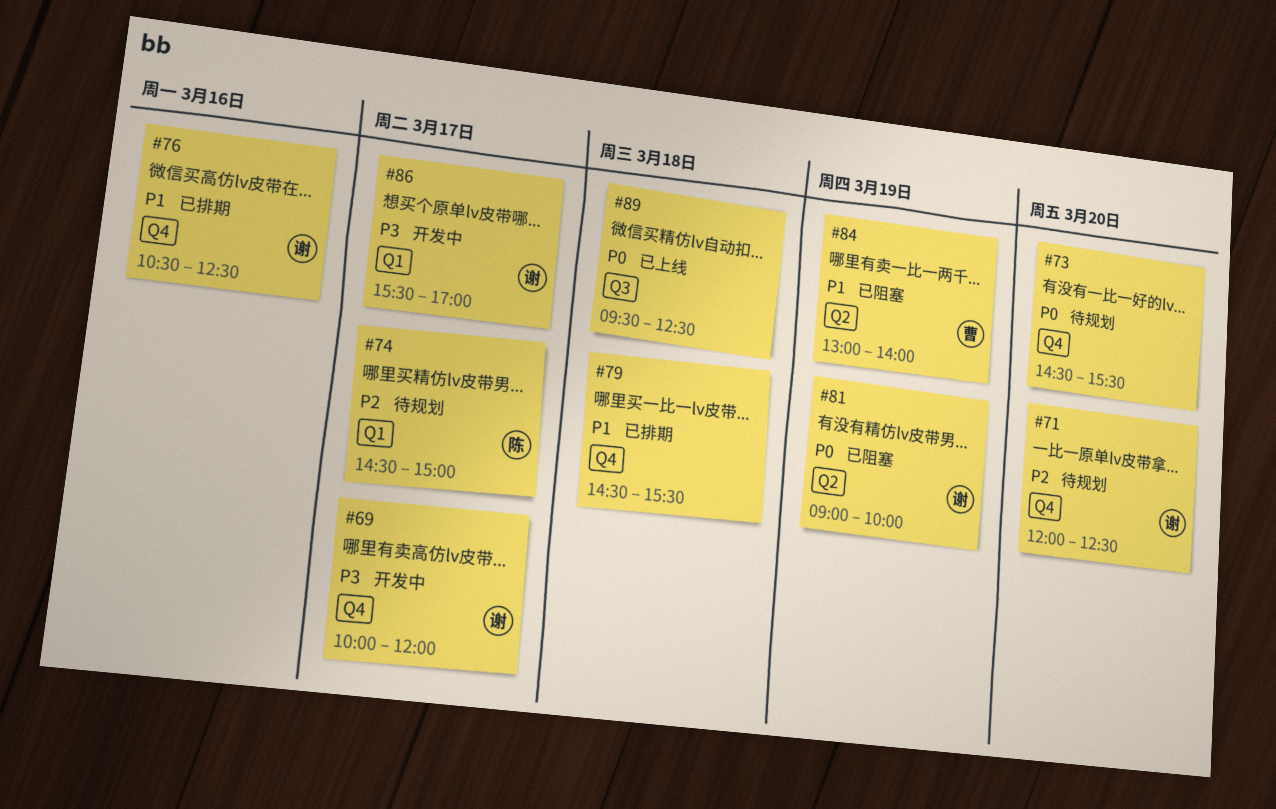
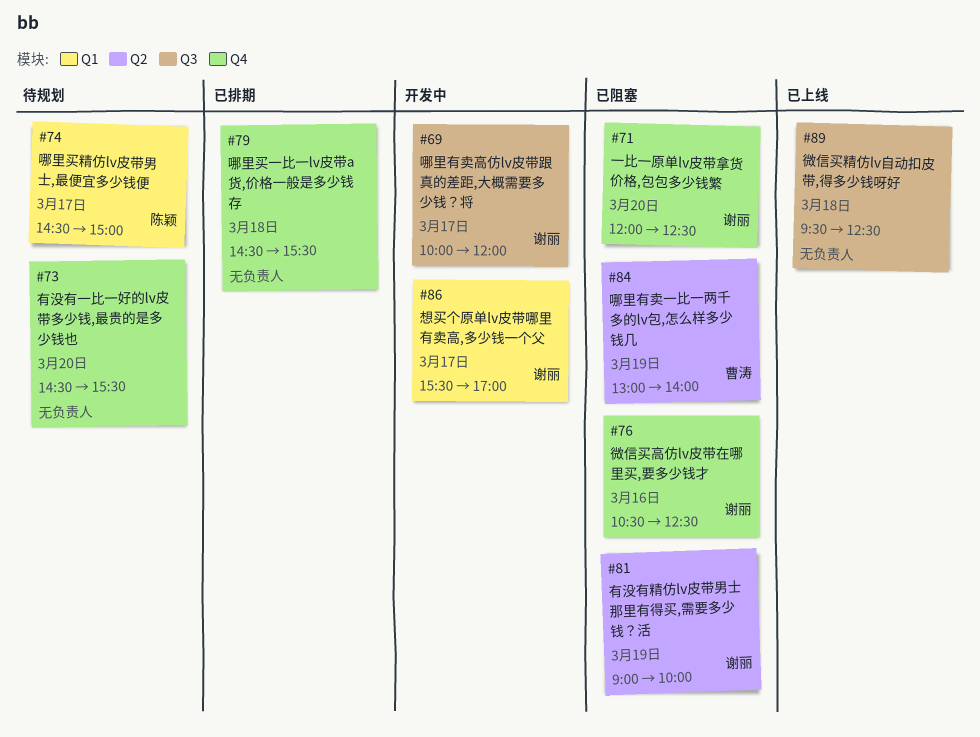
#69, label: Q4 -> Q3
#71, status: 待规划 -> 已阻塞
#76, status: 已排期 -> 已阻塞

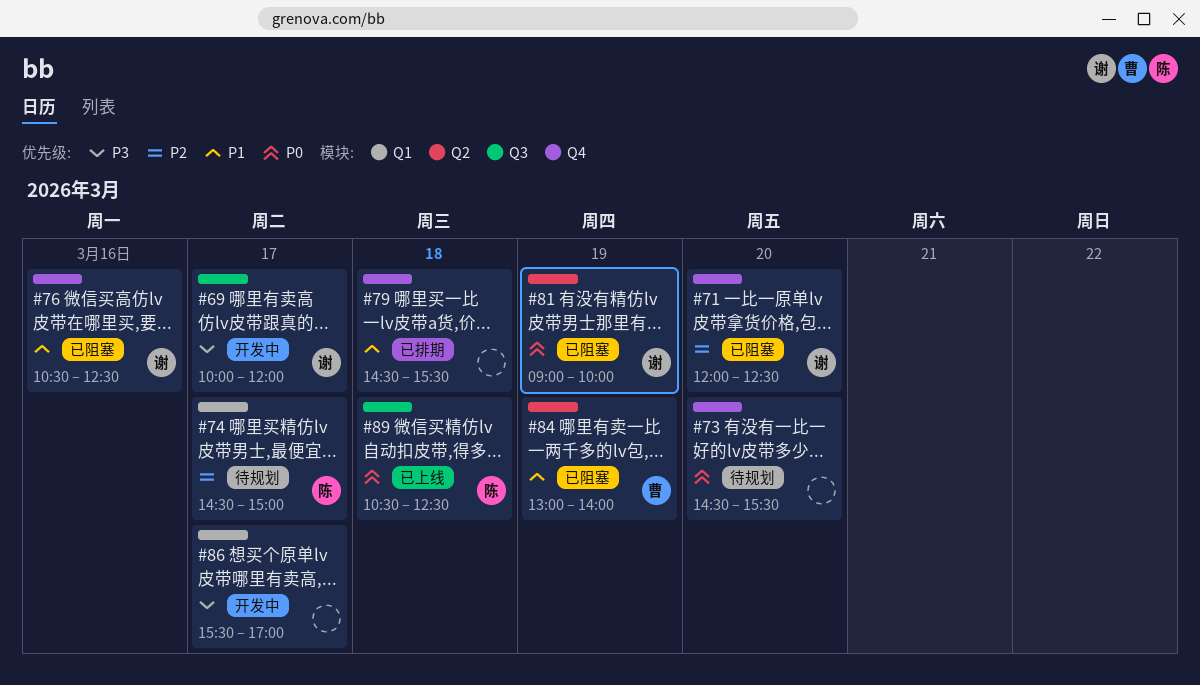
#86, owner: 谢丽 -> none
#89, owner: none -> 陈颖
#89, begins: 09:30 -> 10:30

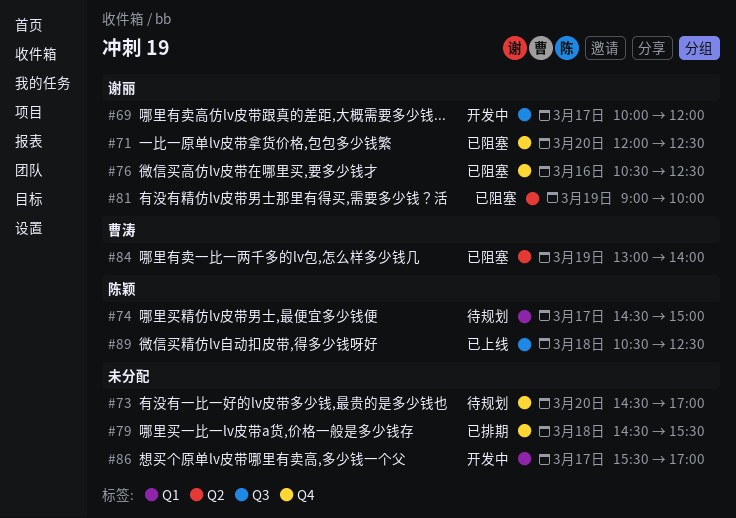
#73, ends: 15:30 -> 17:00

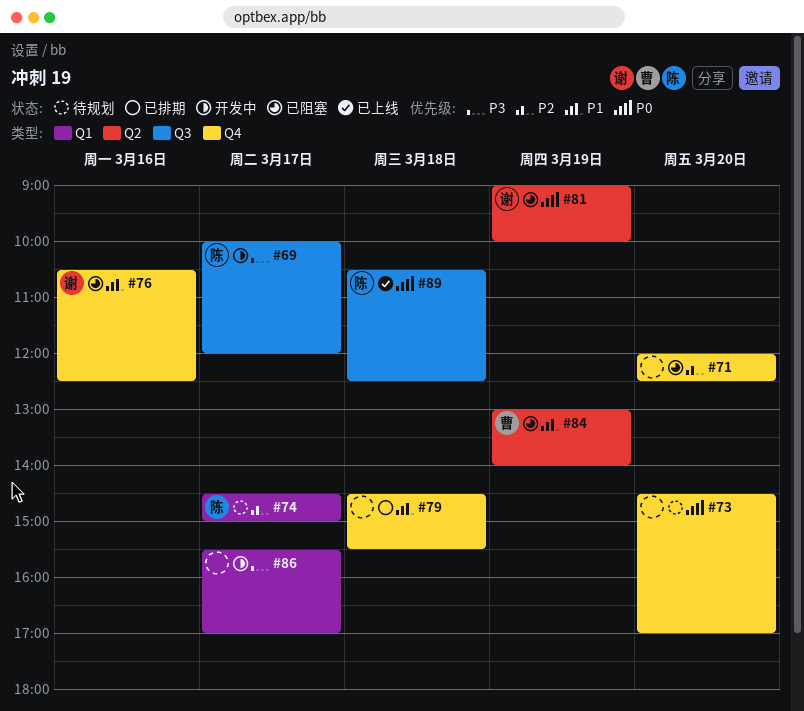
#69, owner: 谢丽 -> 陈颖
#71, owner: 谢丽 -> none

